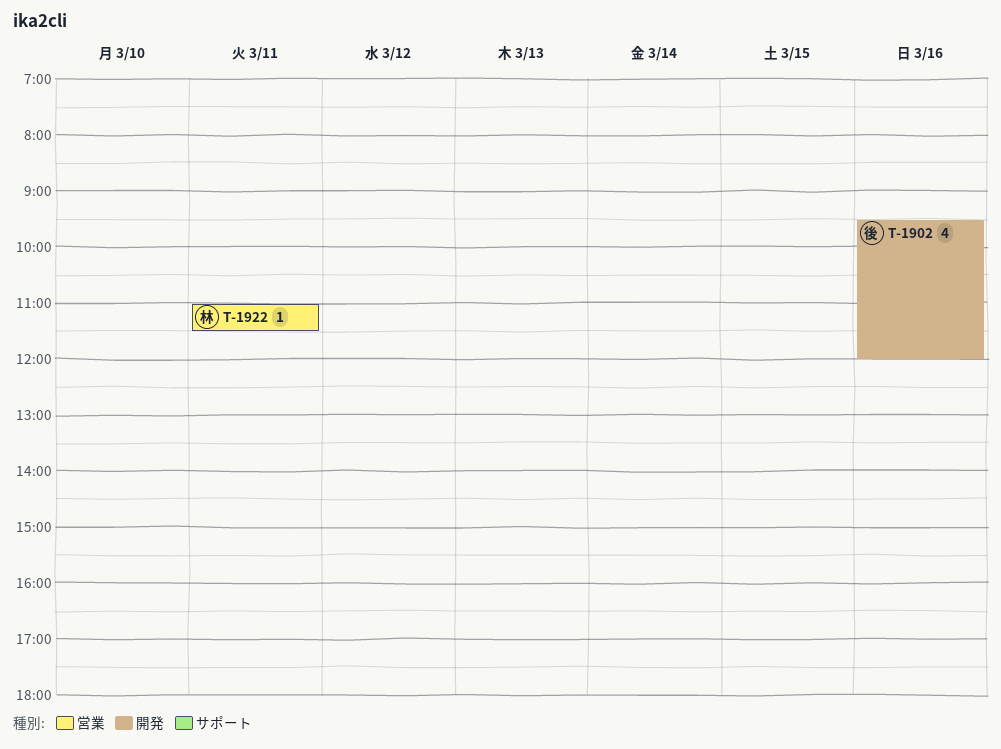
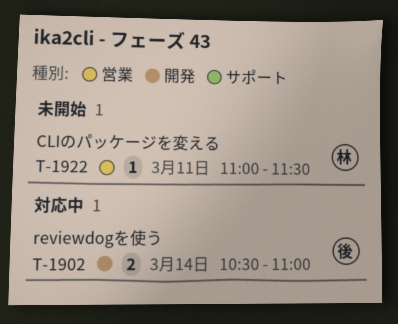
T-1902, estimate: 4 -> 2
T-1902, day: Mar 16 -> Mar 14
T-1902, begins: 09:30 -> 10:30
T-1902, ends: 12:00 -> 11:00

